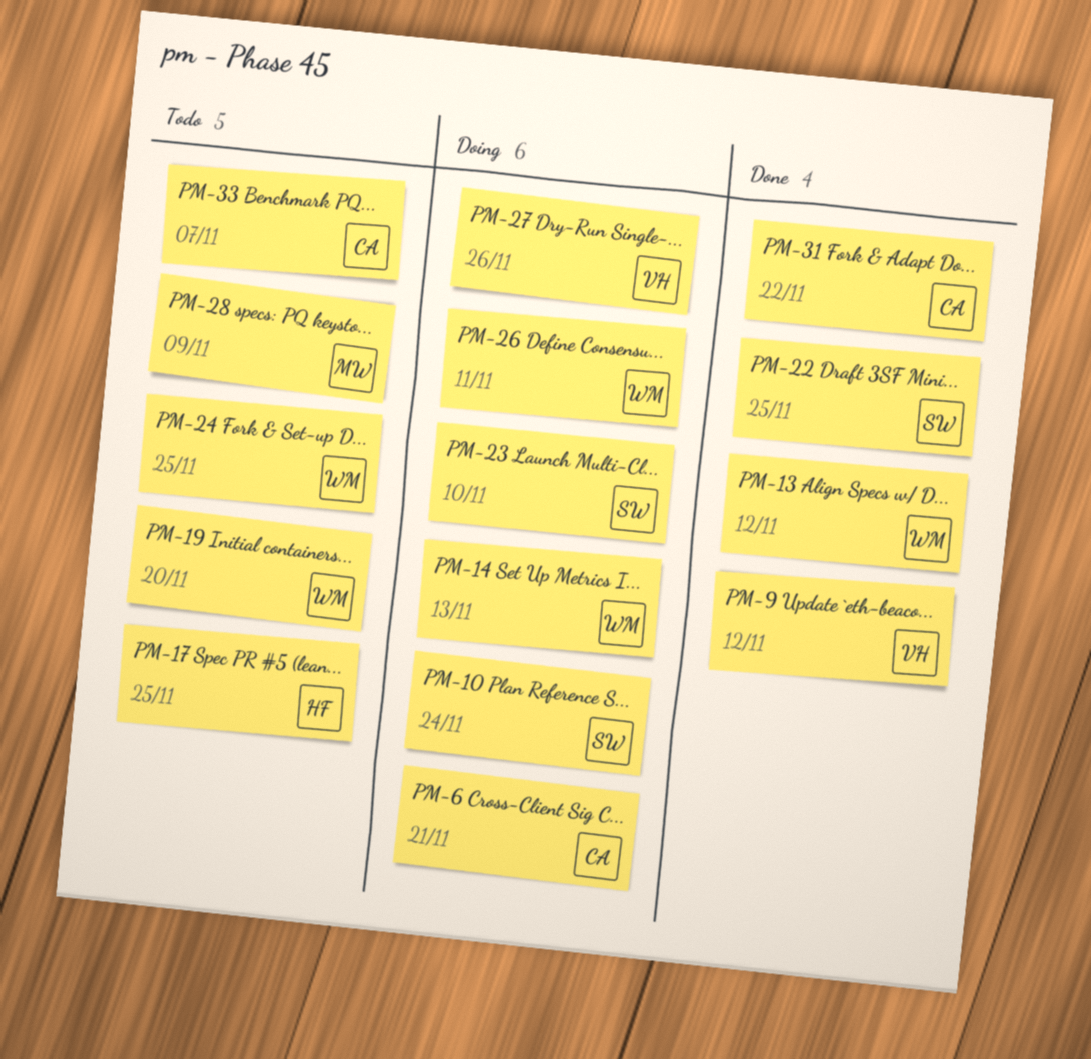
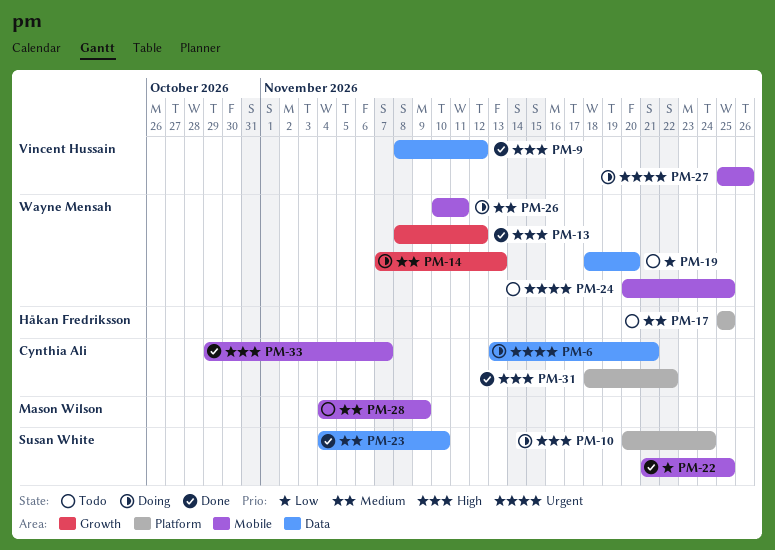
PM-23, status: Doing -> Done
PM-33, status: Todo -> Done

